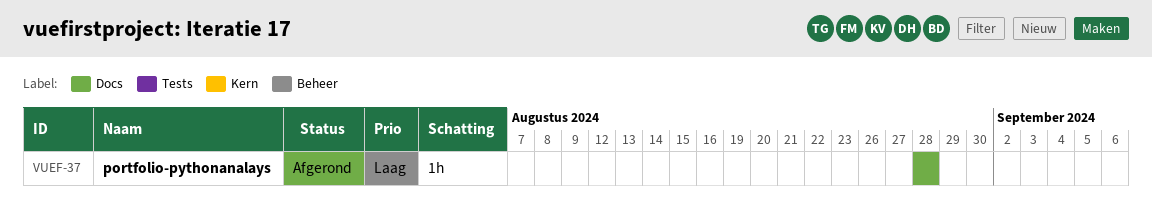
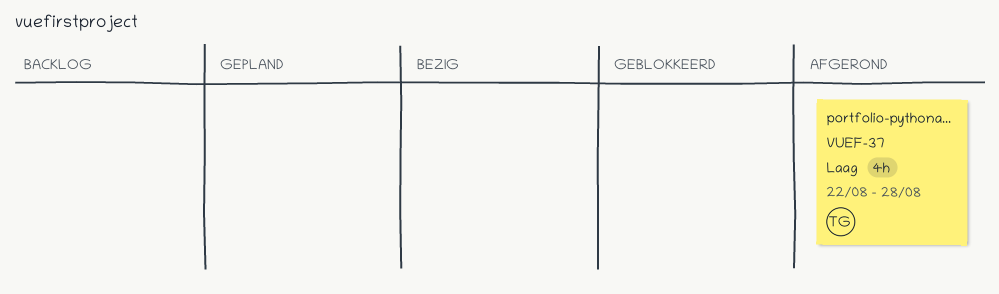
VUEF-37, estimate: 1h -> 4h
VUEF-37, start: Aug 28 -> Aug 22

